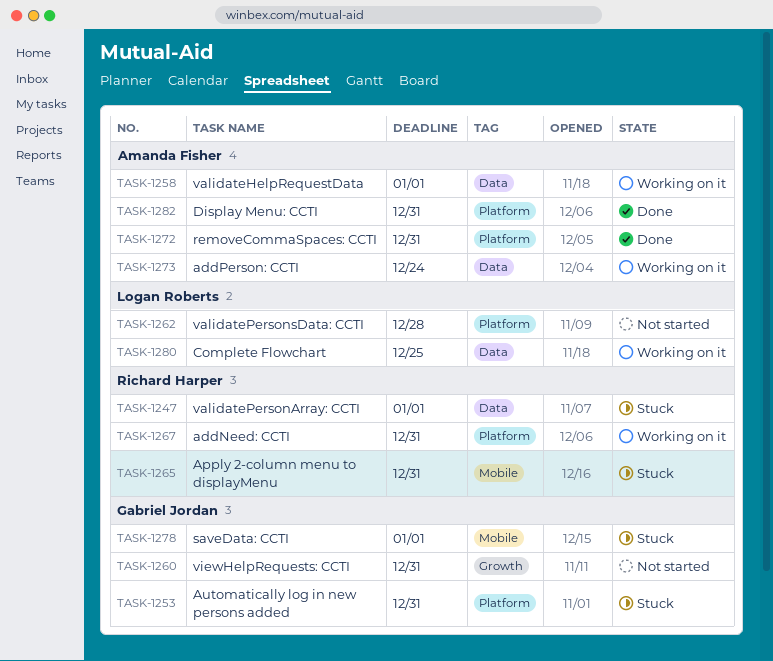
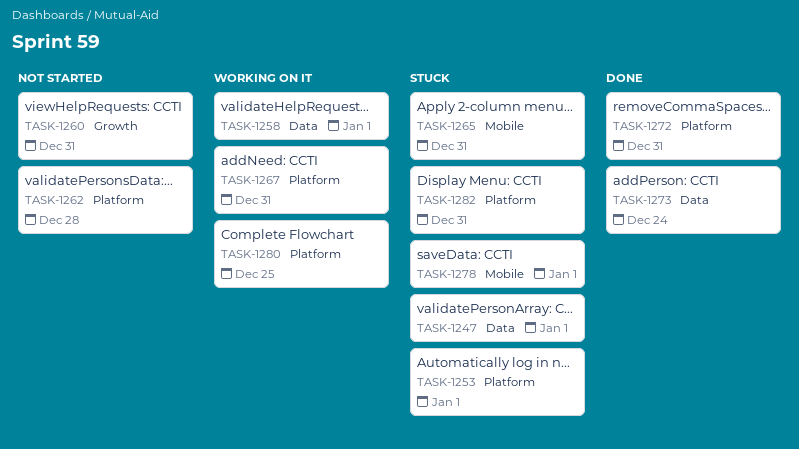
TASK-1253, due: Dec 31 -> Jan 1
TASK-1273, status: Working on it -> Done
TASK-1280, label: Data -> Platform
TASK-1282, status: Done -> Stuck

